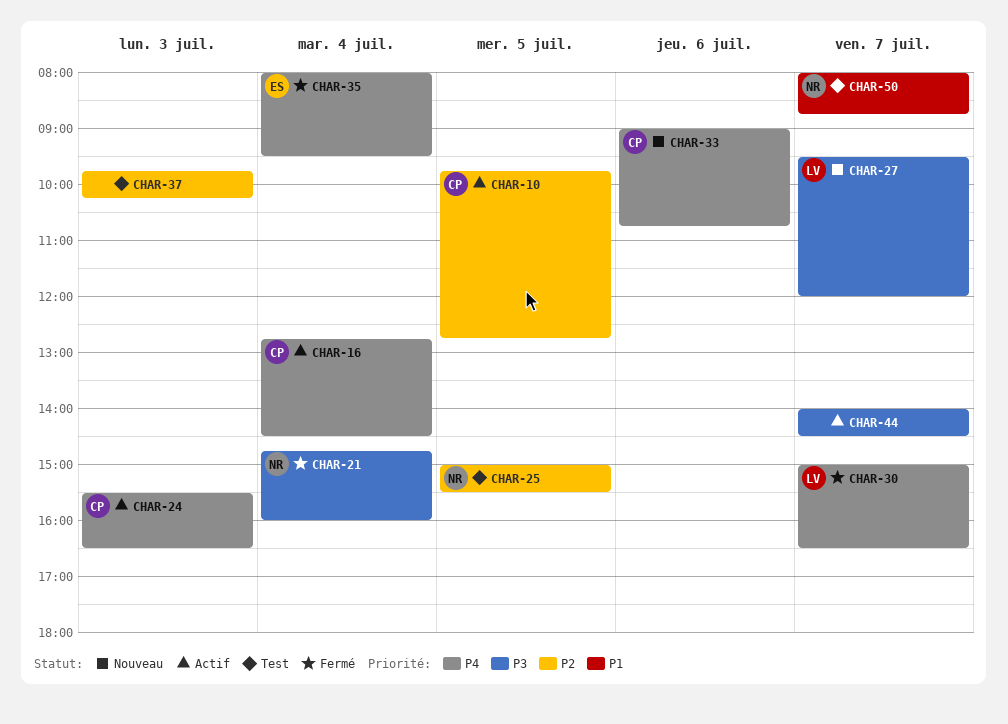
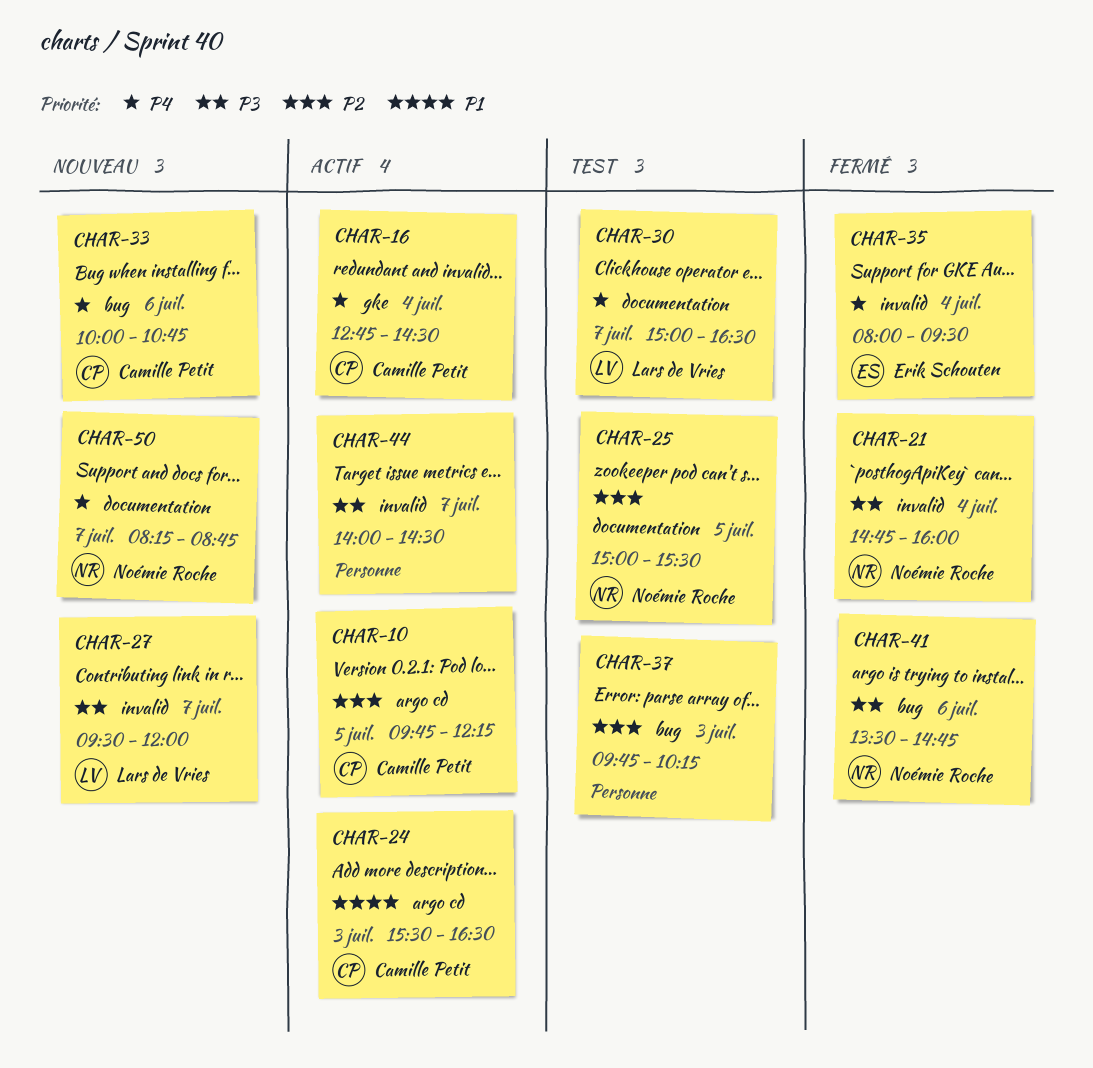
CHAR-10, ends: 12:45 -> 12:15
CHAR-24, priority: P4 -> P1
CHAR-30, status: Fermé -> Test
CHAR-33, begins: 09:00 -> 10:00
CHAR-41: none -> present
CHAR-50, status: Test -> Nouveau
CHAR-50, priority: P1 -> P4
CHAR-50, begins: 08:00 -> 08:15

